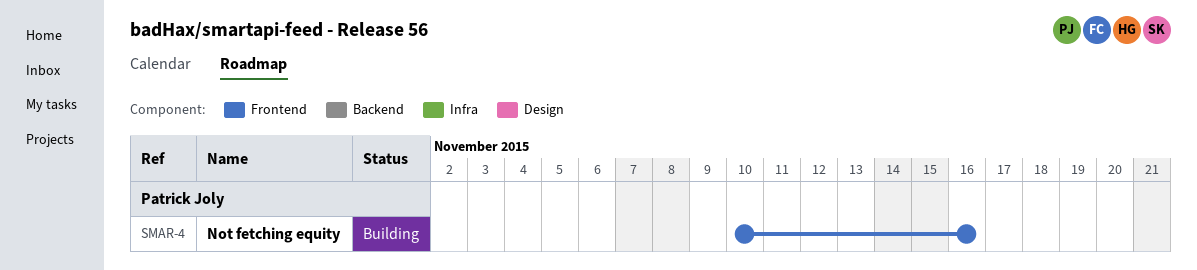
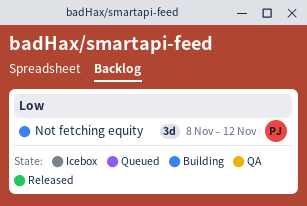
Not fetching equity, start: Nov 10 -> Nov 8
Not fetching equity, due: Nov 16 -> Nov 12

